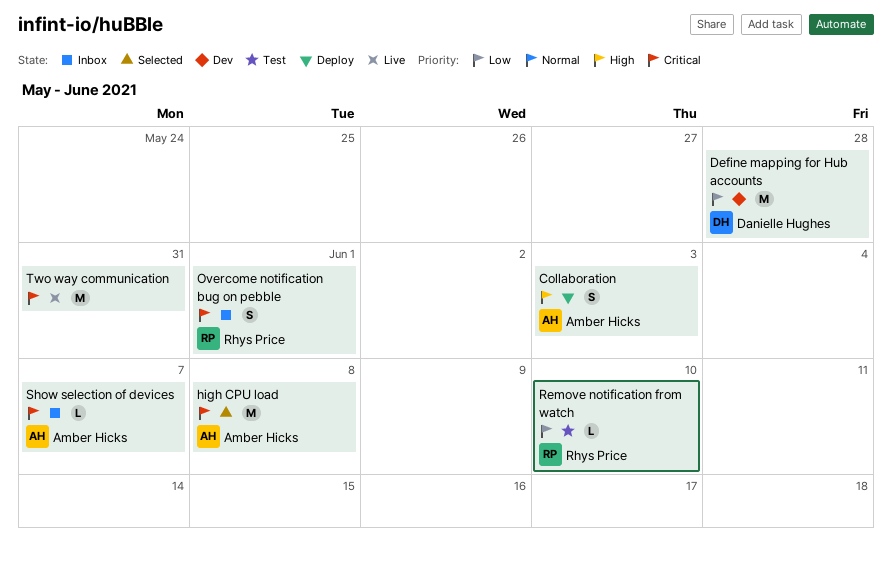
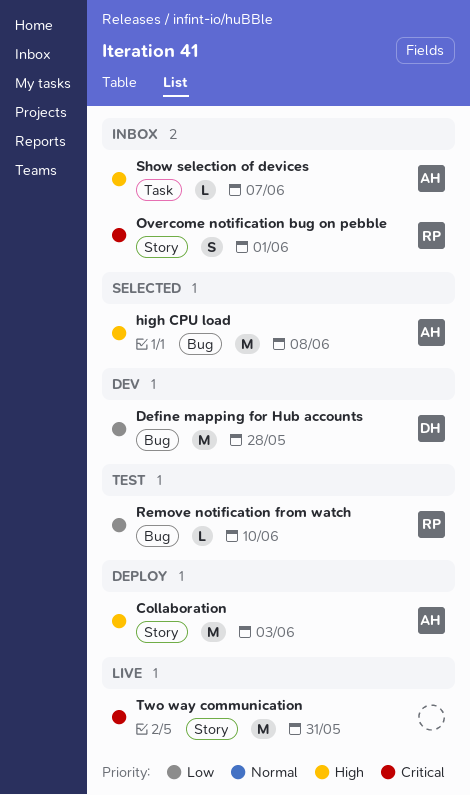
Collaboration, estimate: S -> M
high CPU load, priority: Critical -> High
Show selection of devices, priority: Critical -> High

